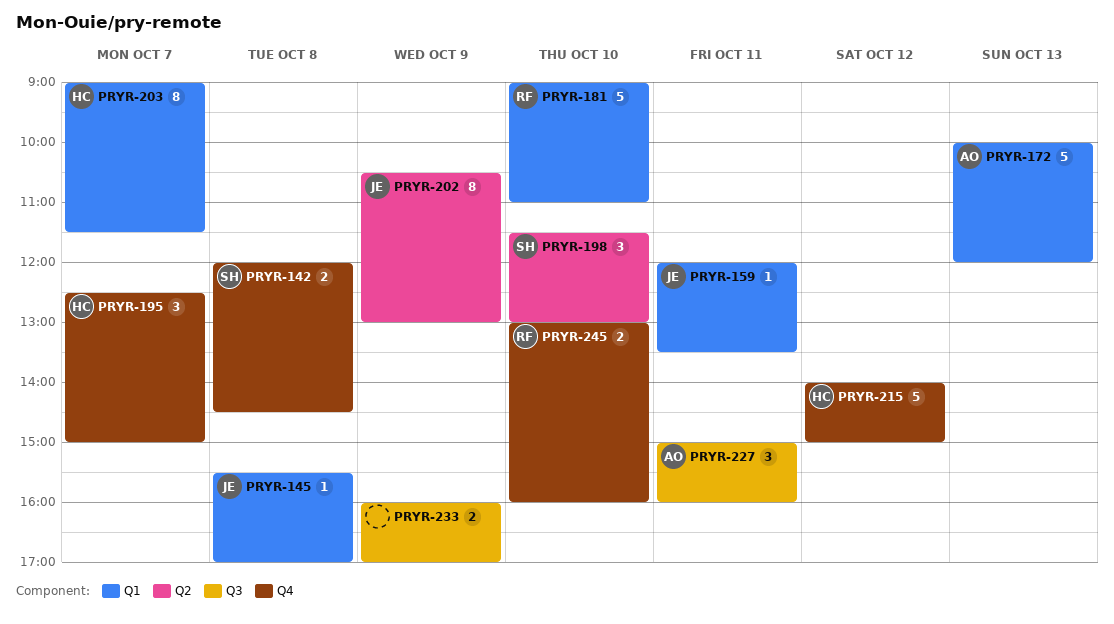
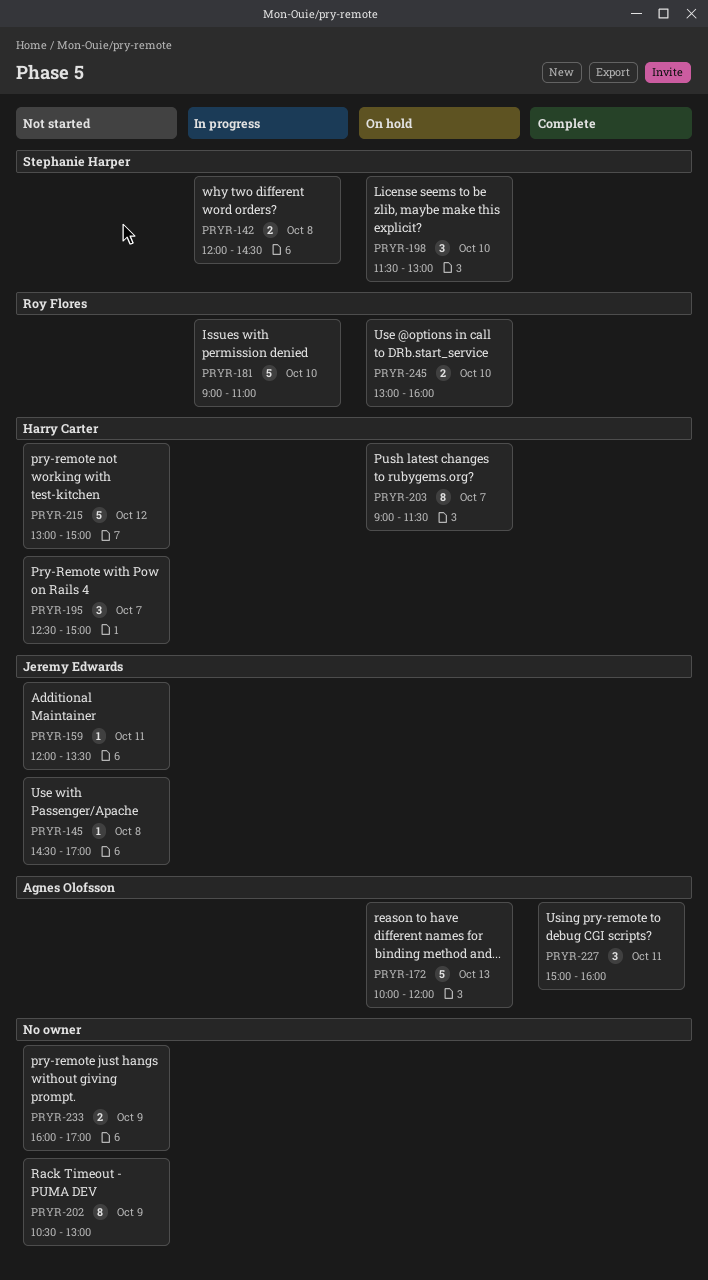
PRYR-145, begins: 15:30 -> 14:30
PRYR-202, owner: Jeremy Edwards -> none
PRYR-215, begins: 14:00 -> 13:00

